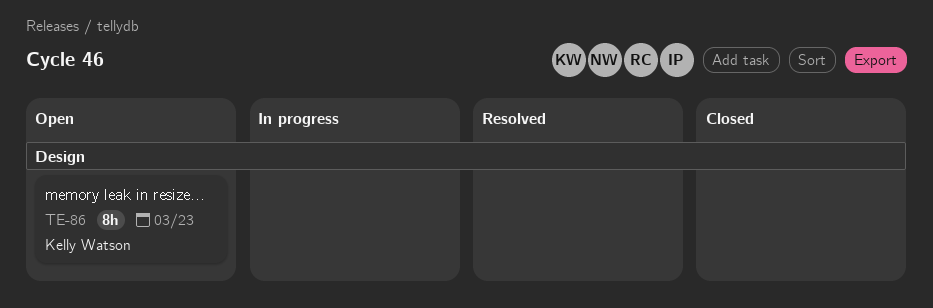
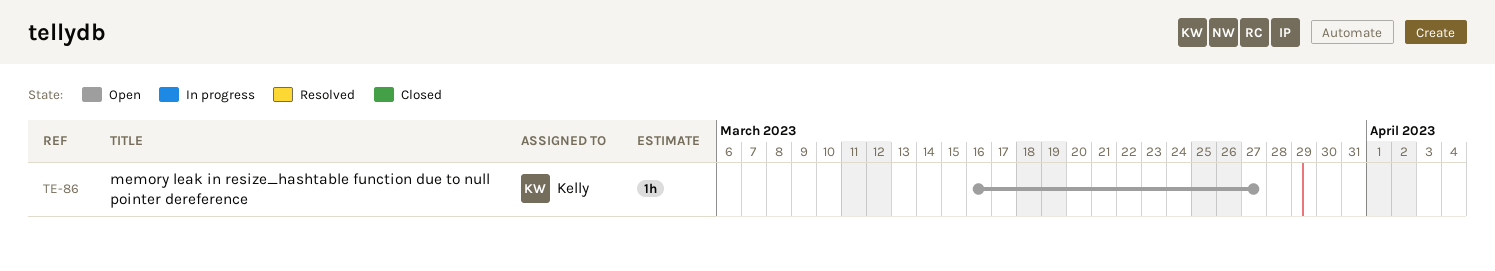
TE-86, estimate: 8h -> 1h
TE-86, due: Mar 23 -> Mar 27

